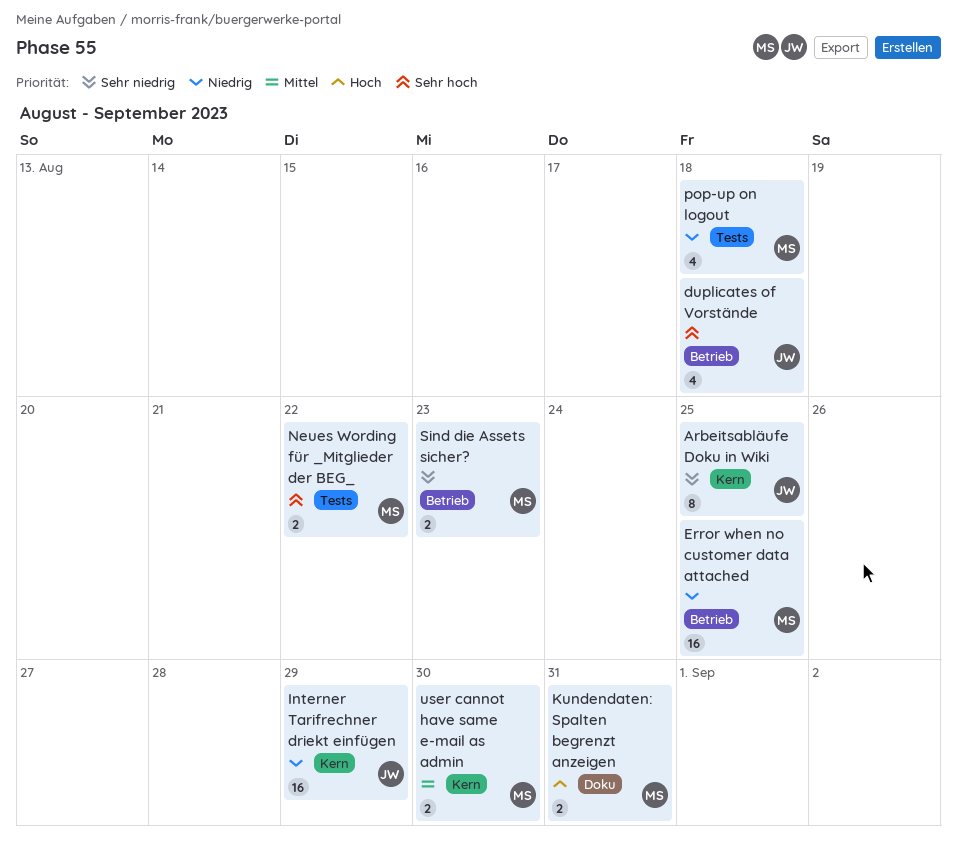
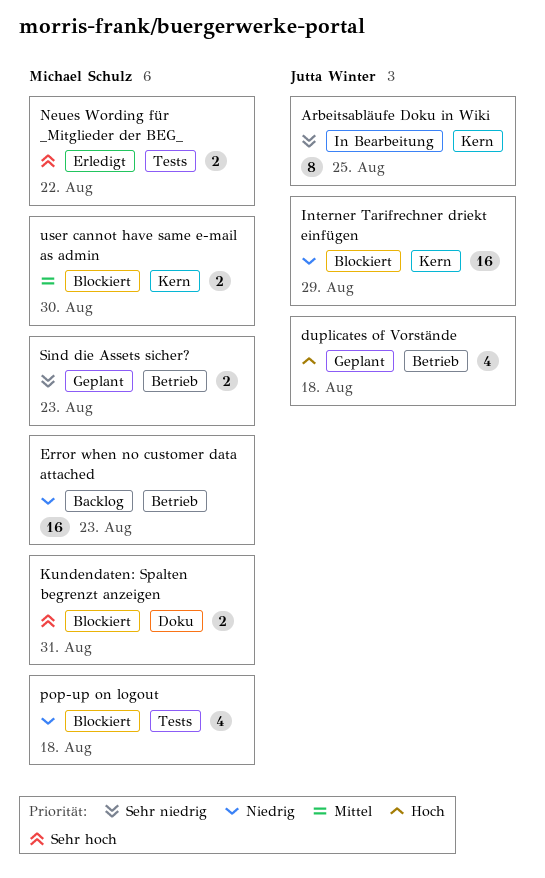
duplicates of Vorstände, priority: Sehr hoch -> Hoch
Error when no customer data attached, due: Aug 25 -> Aug 23
Kundendaten: Spalten begrenzt anzeigen, priority: Hoch -> Sehr hoch

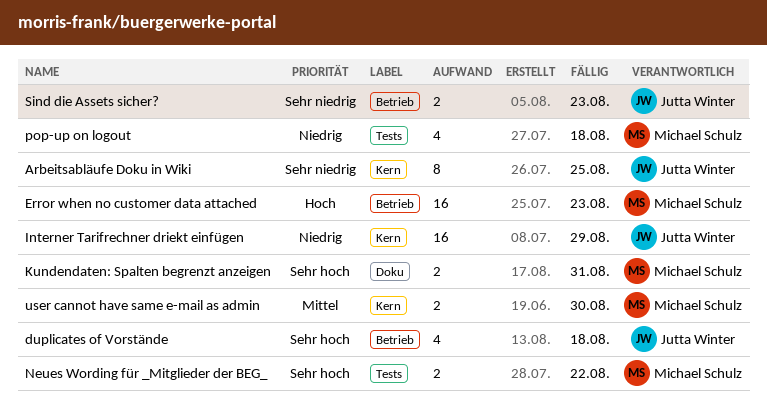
duplicates of Vorstände, priority: Hoch -> Sehr hoch
Error when no customer data attached, priority: Niedrig -> Hoch
Sind die Assets sicher?, owner: Michael Schulz -> Jutta Winter

